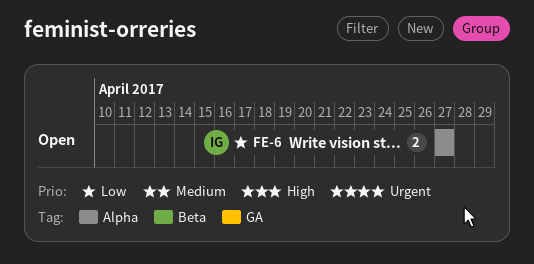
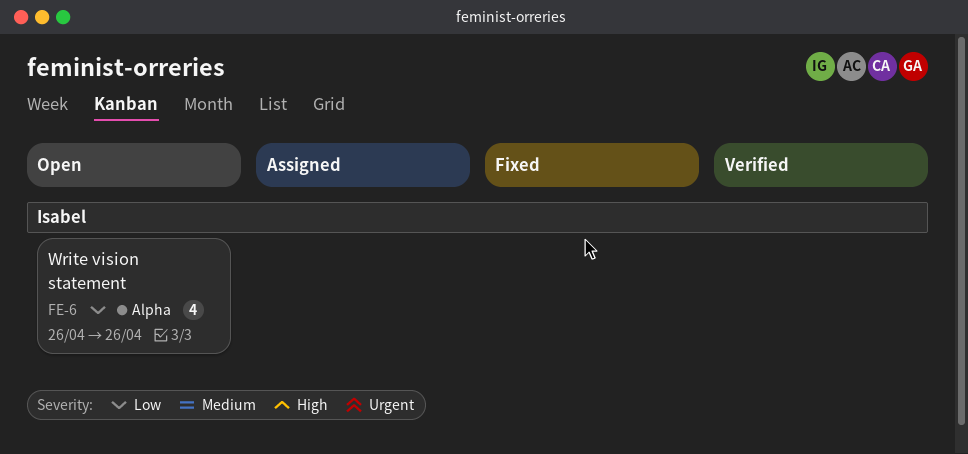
FE-6, estimate: 2 -> 4
FE-6, start: Apr 27 -> Apr 26
FE-6, due: Apr 27 -> Apr 26

